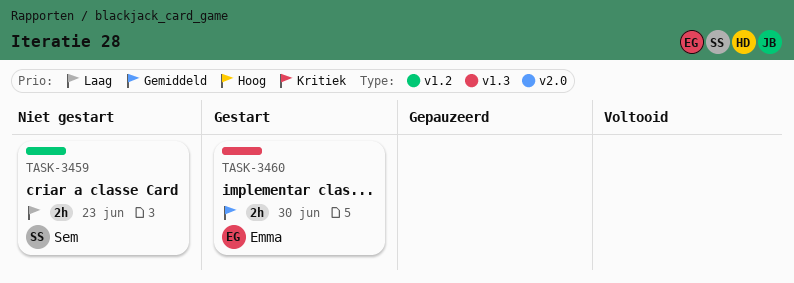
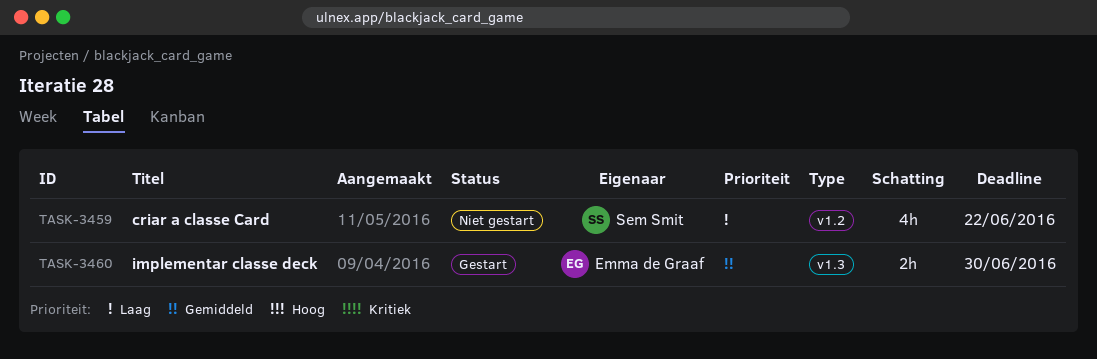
TASK-3459, estimate: 2h -> 4h
TASK-3459, due: Jun 23 -> Jun 22

